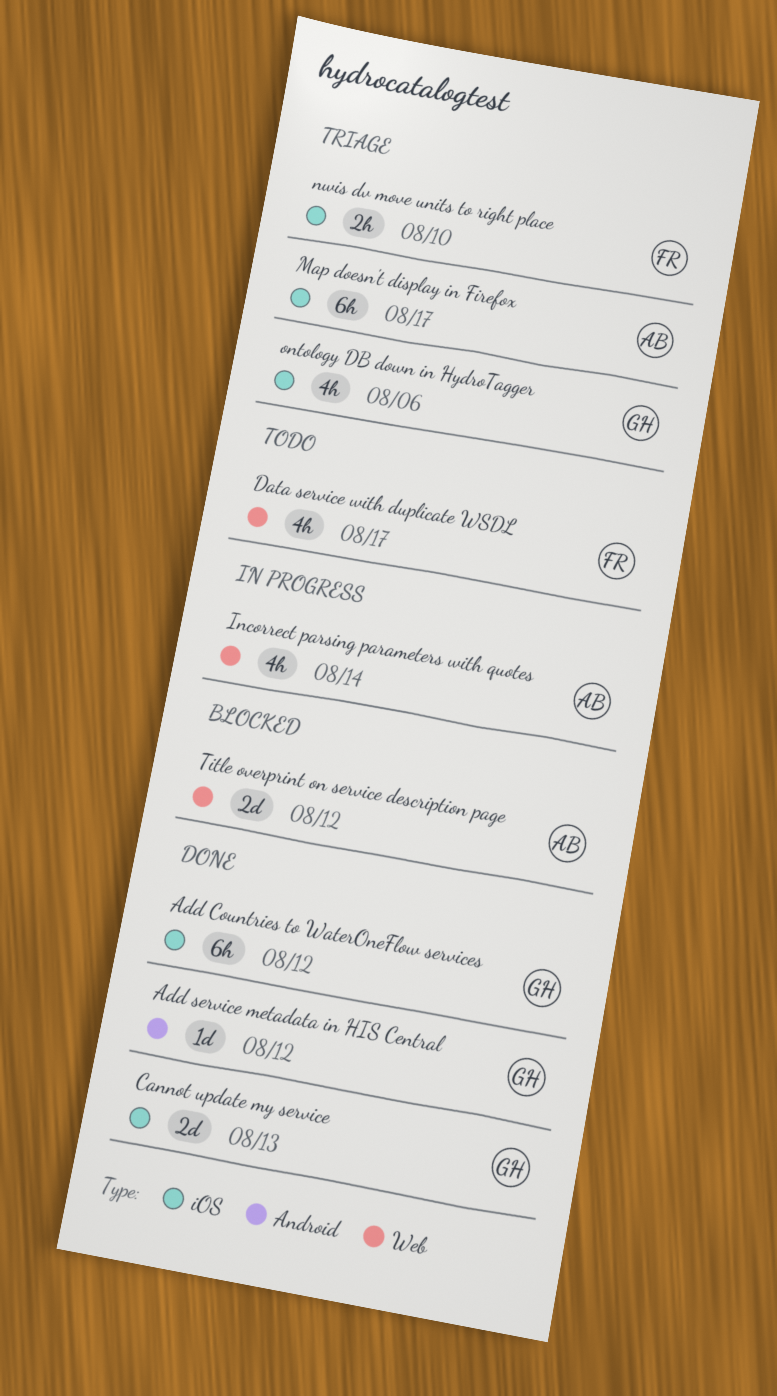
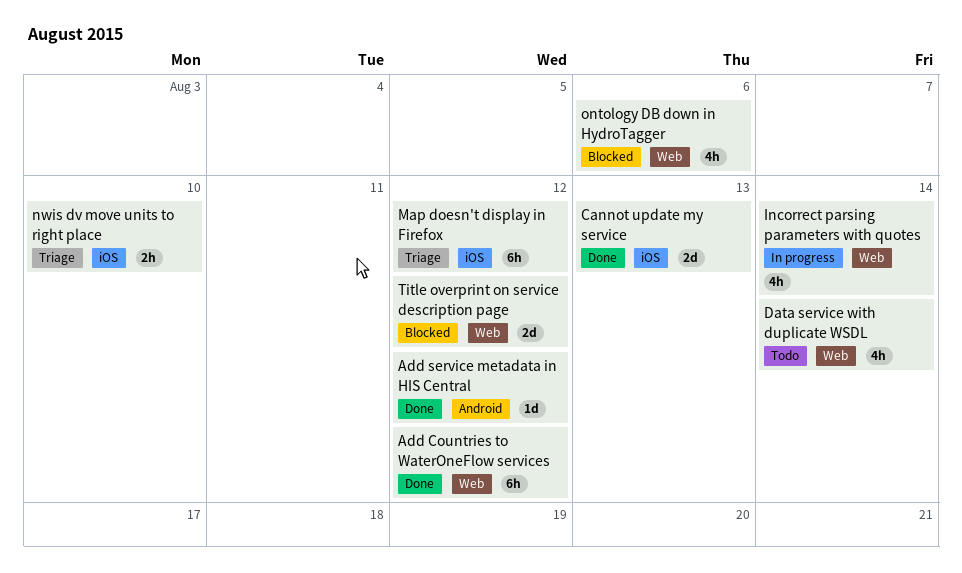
Add Countries to WaterOneFlow services, label: iOS -> Web
Data service with duplicate WSDL, due: Aug 17 -> Aug 14
Map doesn't display in Firefox, due: Aug 17 -> Aug 12
ontology DB down in HydroTagger, status: Triage -> Blocked
ontology DB down in HydroTagger, label: iOS -> Web

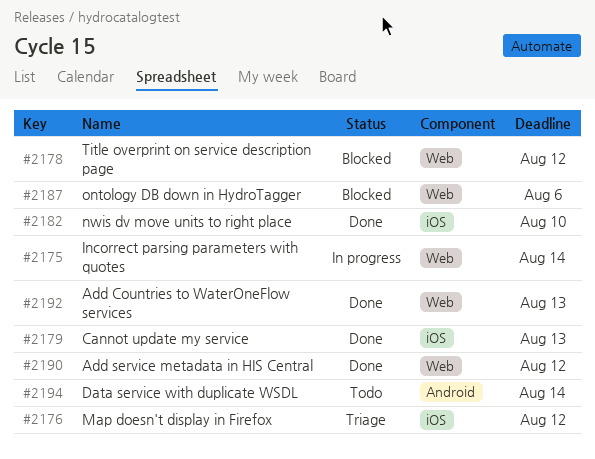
Add Countries to WaterOneFlow services, due: Aug 12 -> Aug 13
Add service metadata in HIS Central, label: Android -> Web
Data service with duplicate WSDL, label: Web -> Android
nwis dv move units to right place, status: Triage -> Done

